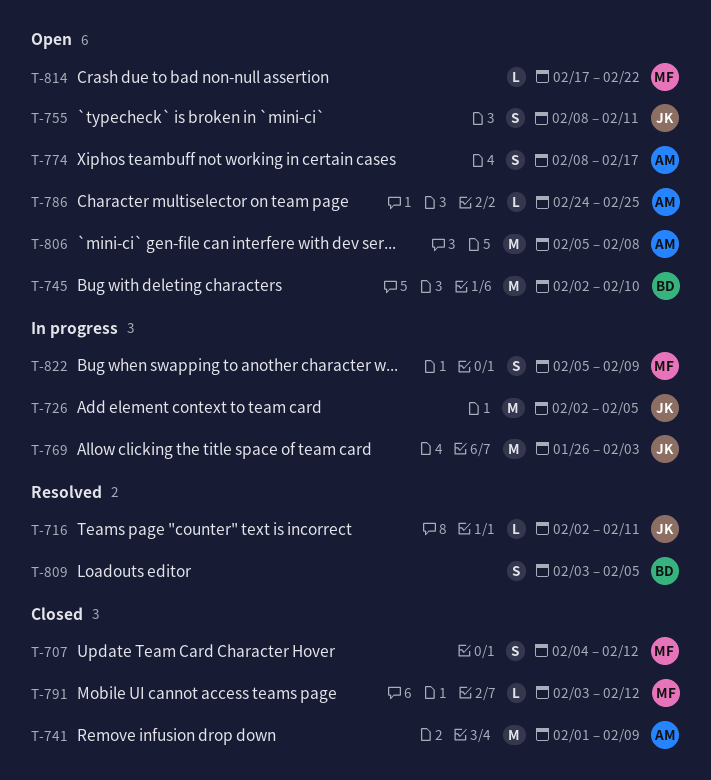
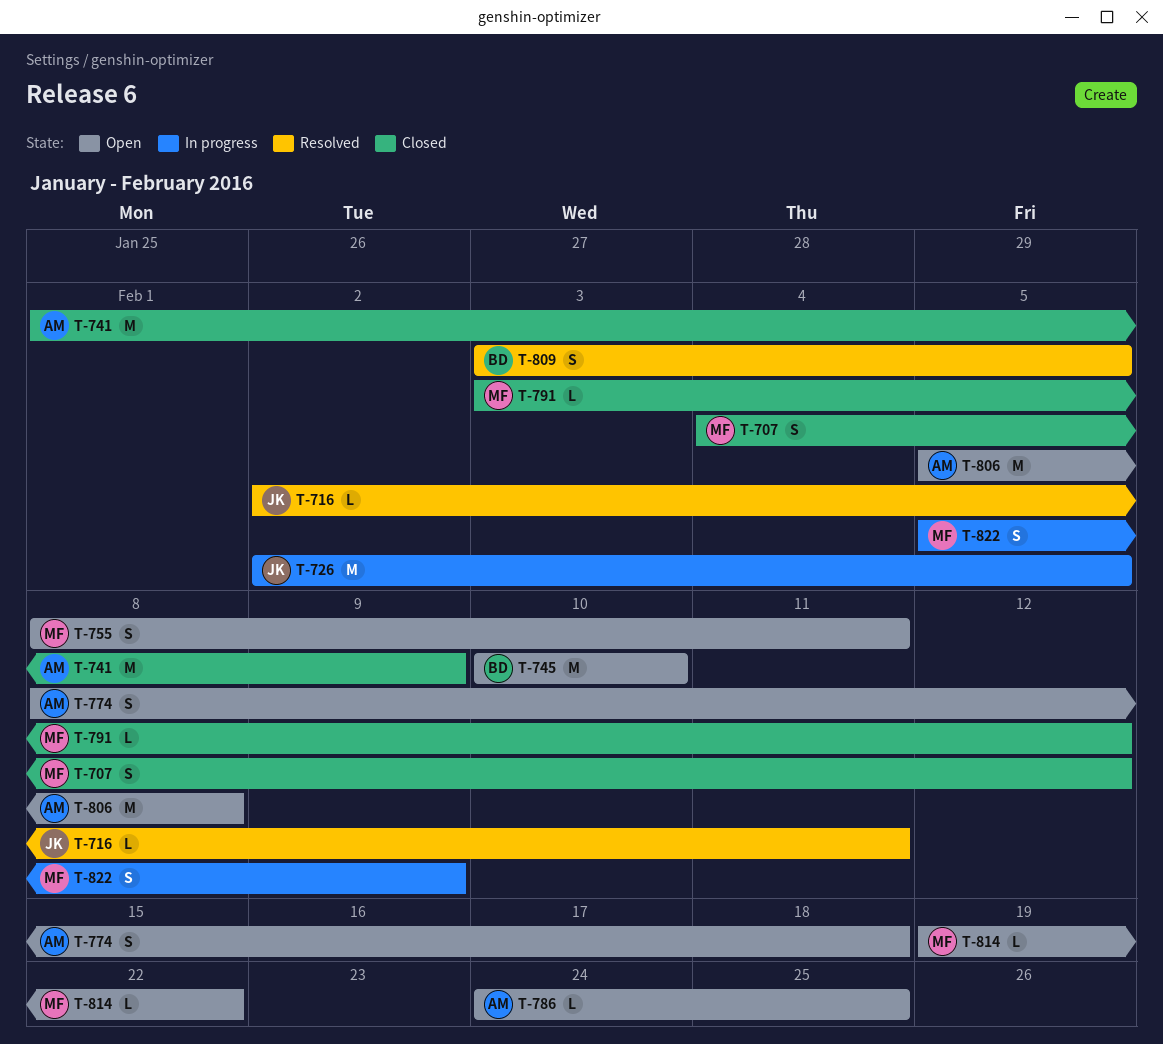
T-745, start: Feb 2 -> Feb 10
T-755, owner: JK -> MF
T-769: present -> none
T-774, due: Feb 17 -> Feb 18
T-814, start: Feb 17 -> Feb 19

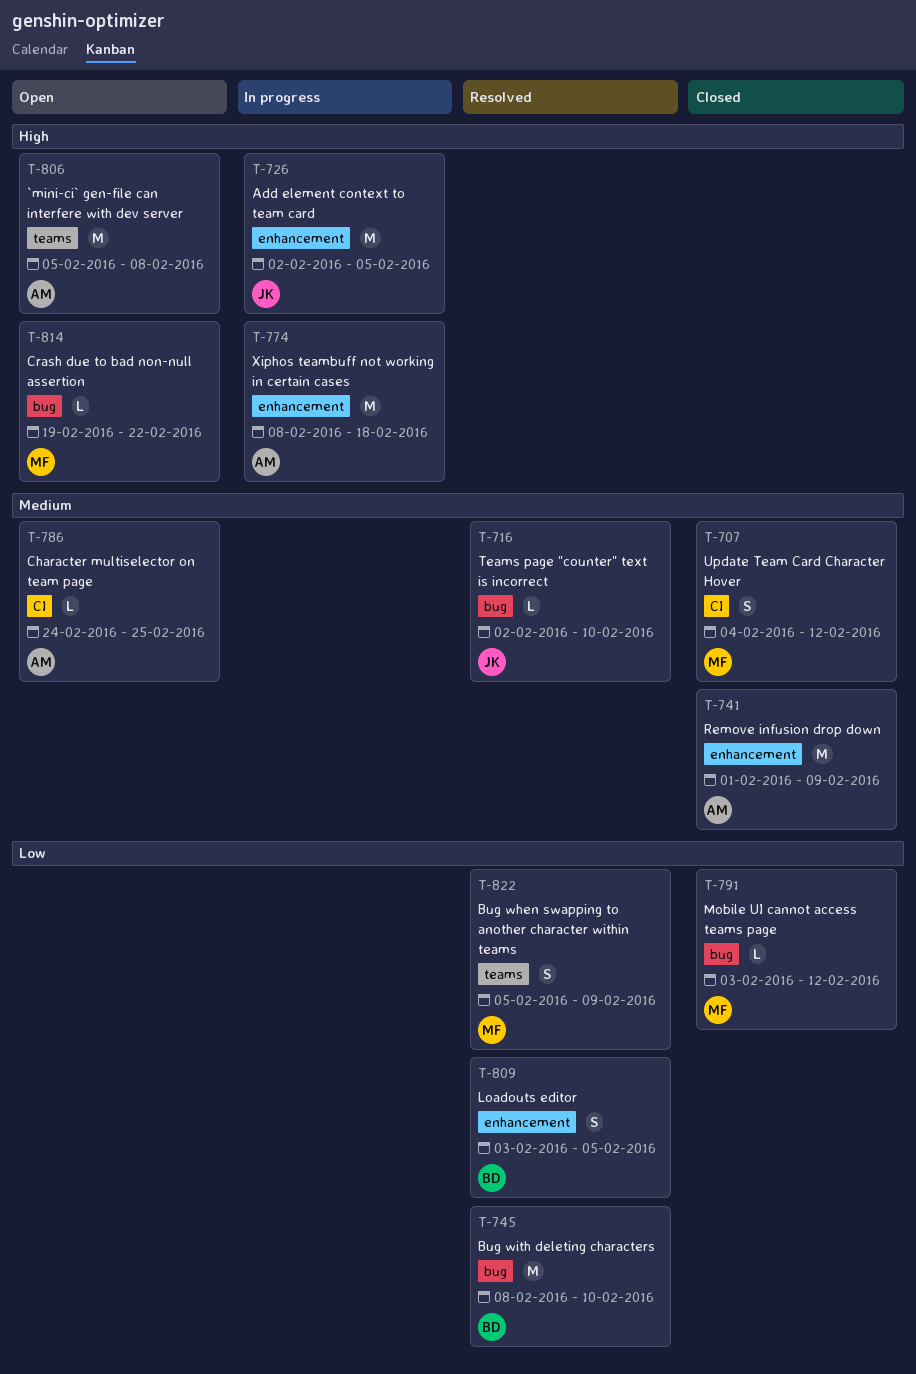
T-716, due: Feb 11 -> Feb 10
T-745, status: Open -> Resolved
T-745, start: Feb 10 -> Feb 8
T-755: present -> none
T-774, status: Open -> In progress
T-774, estimate: S -> M
T-822, status: In progress -> Resolved

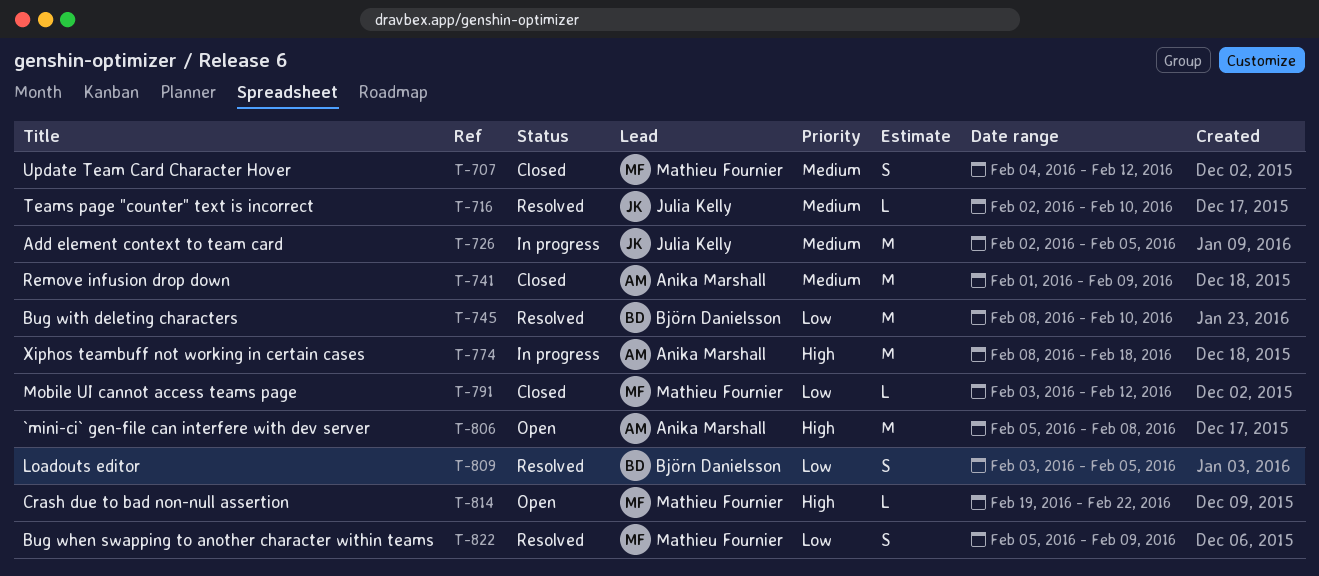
T-726, priority: High -> Medium
T-786: present -> none

